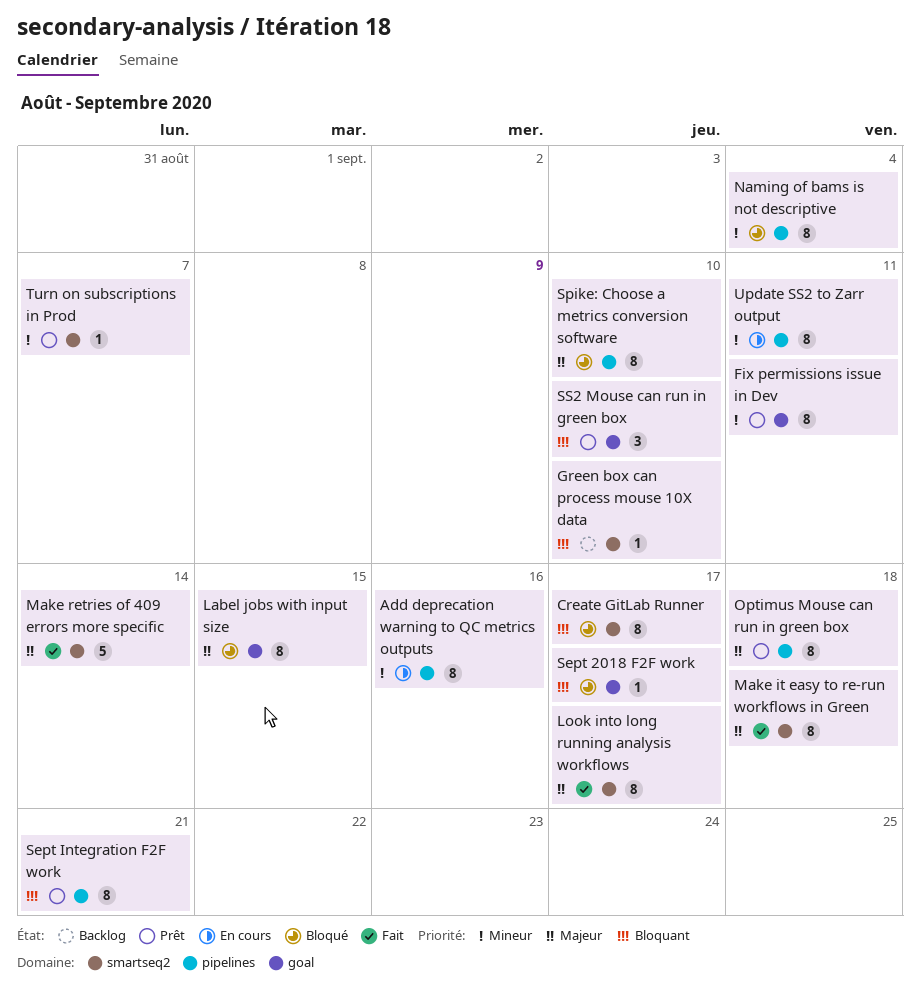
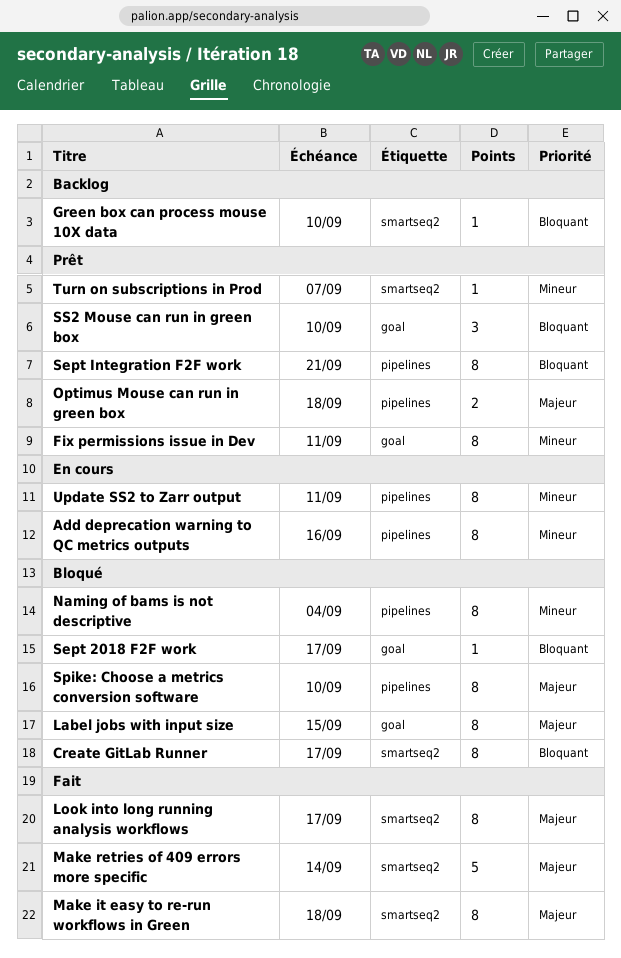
Optimus Mouse can run in green box, estimate: 8 -> 2

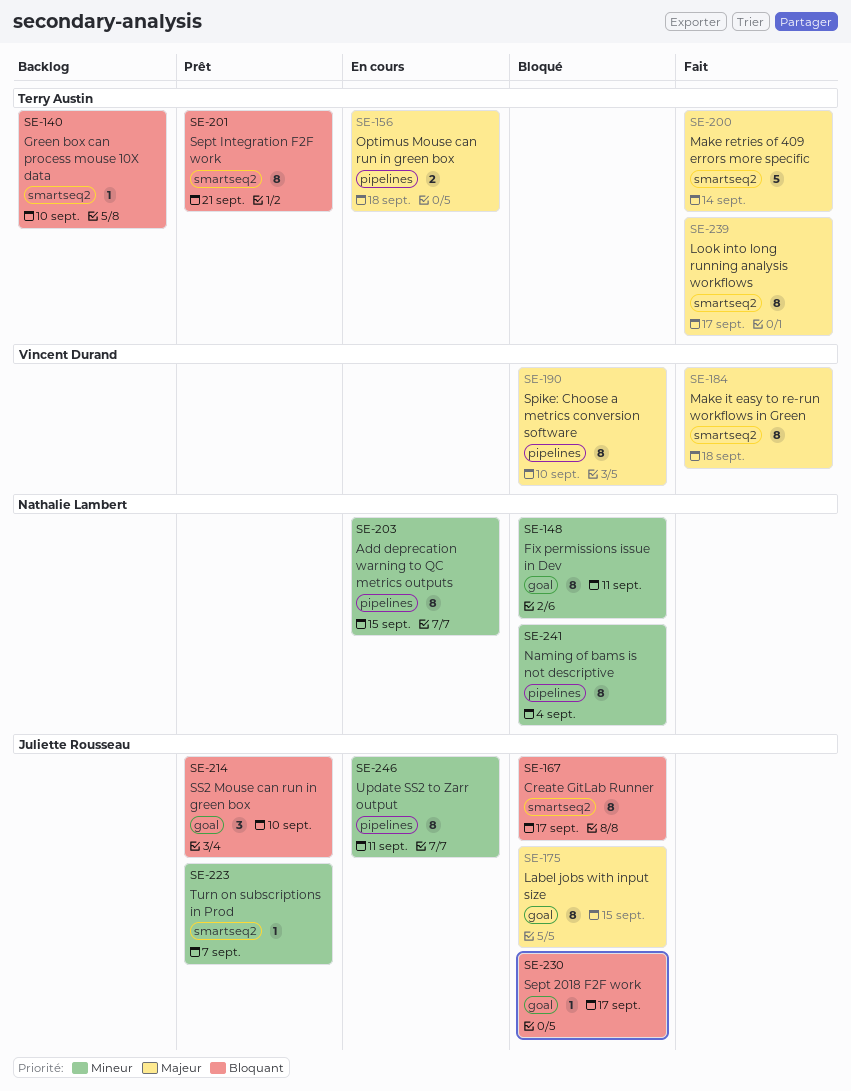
Add deprecation warning to QC metrics outputs, due: Sep 16 -> Sep 15
Fix permissions issue in Dev, status: Prêt -> Bloqué
Optimus Mouse can run in green box, status: Prêt -> En cours
Sept Integration F2F work, label: pipelines -> smartseq2

